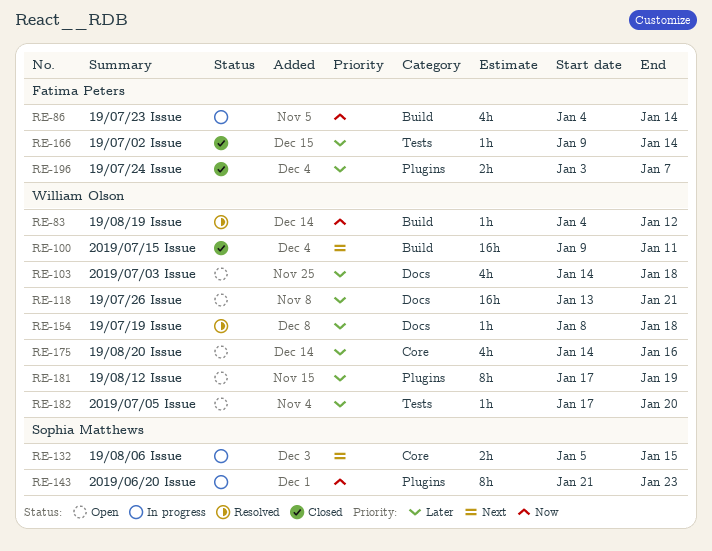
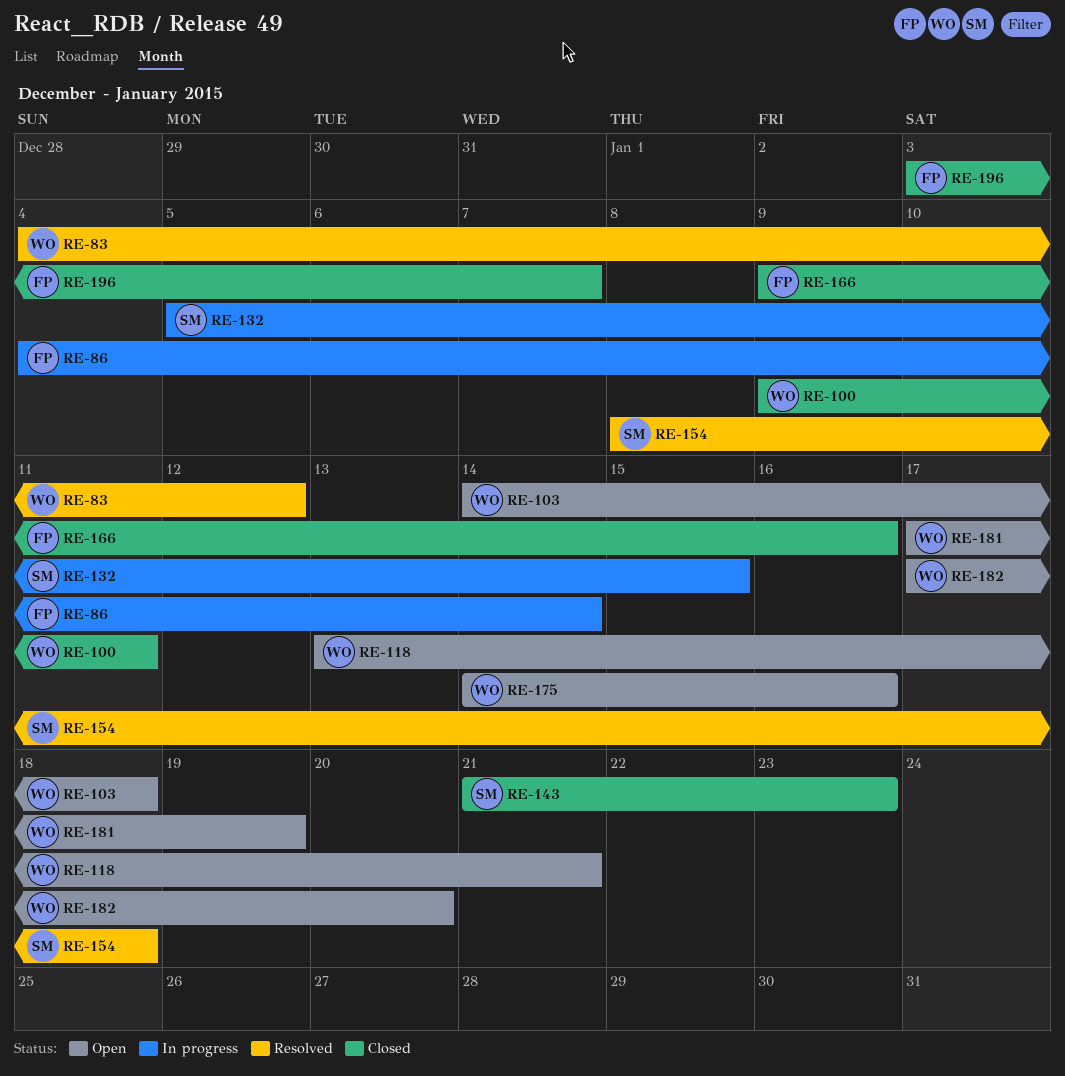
RE-143, status: In progress -> Closed
RE-154, owner: William Olson -> Sophia Matthews
RE-166, due: Jan 14 -> Jan 16

